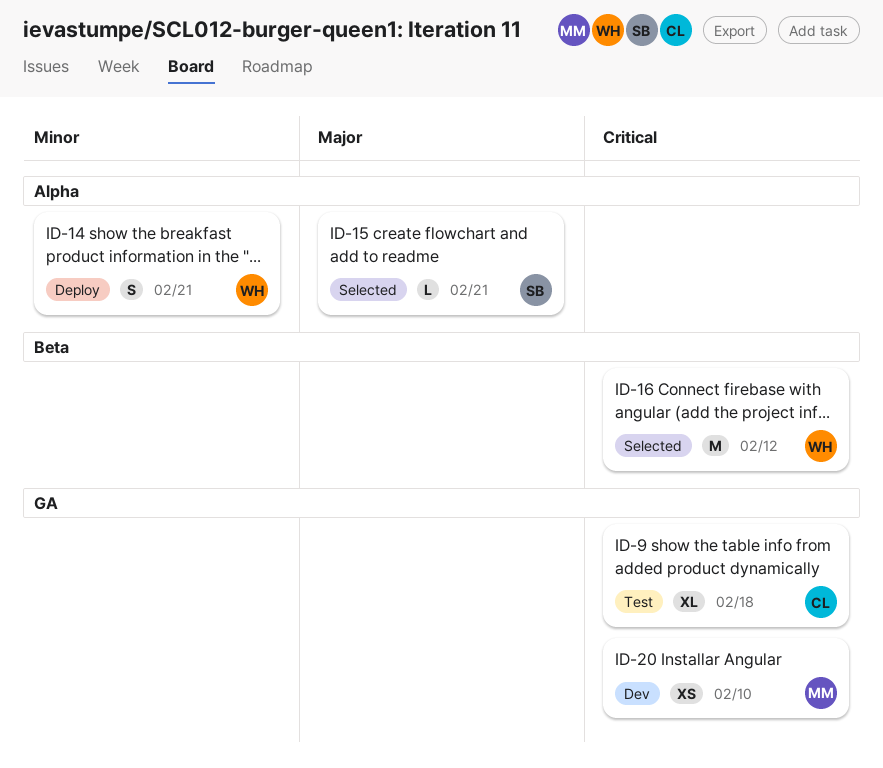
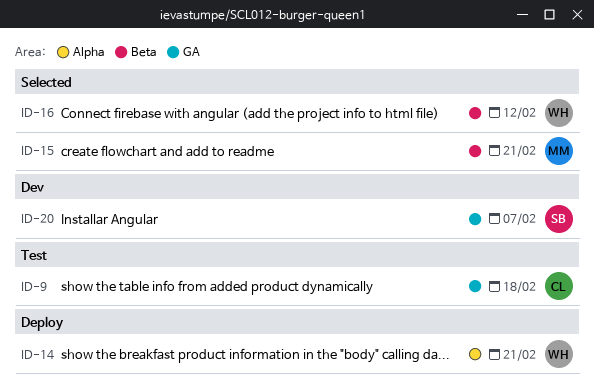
ID-15, owner: SB -> MM
ID-15, label: Alpha -> Beta
ID-20, owner: MM -> SB
ID-20, due: Feb 10 -> Feb 7

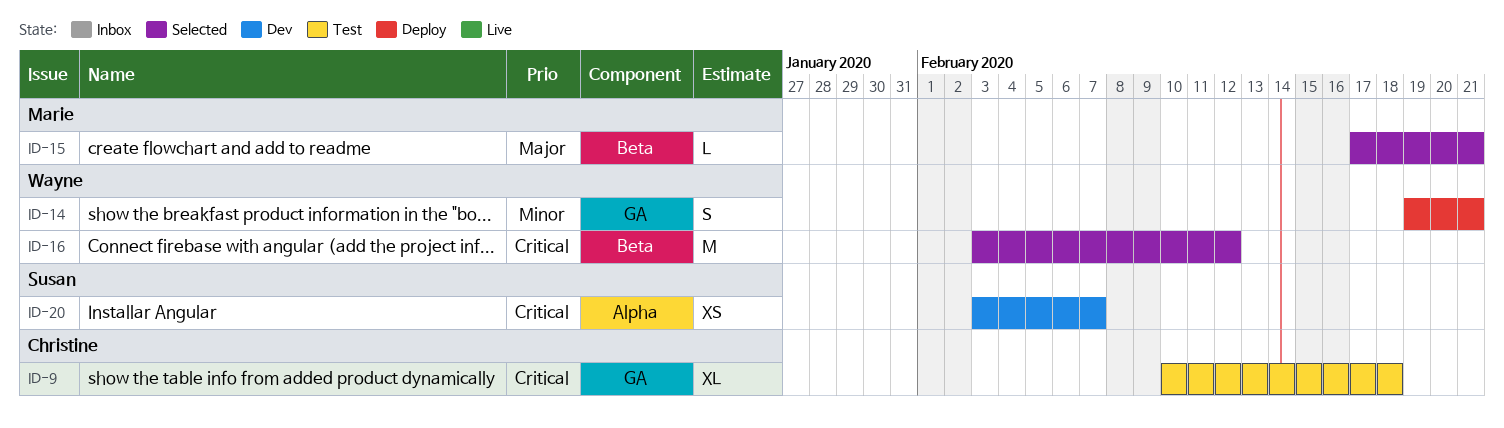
ID-14, label: Alpha -> GA
ID-20, label: GA -> Alpha

